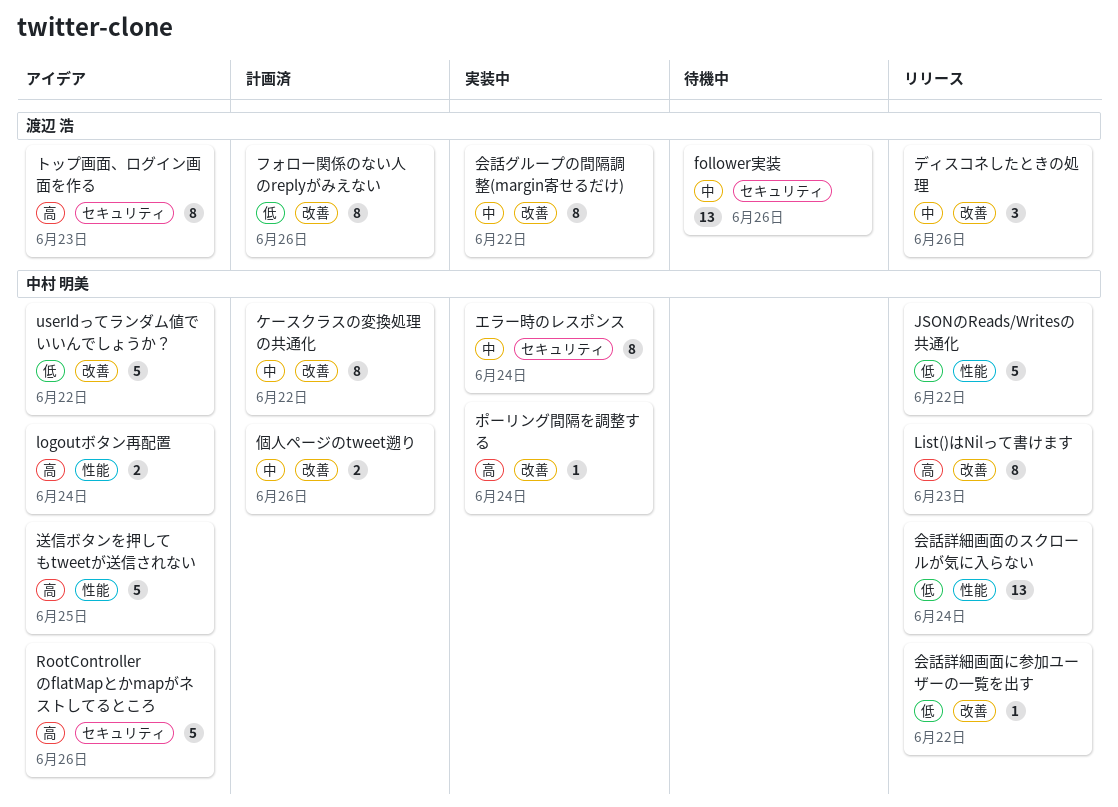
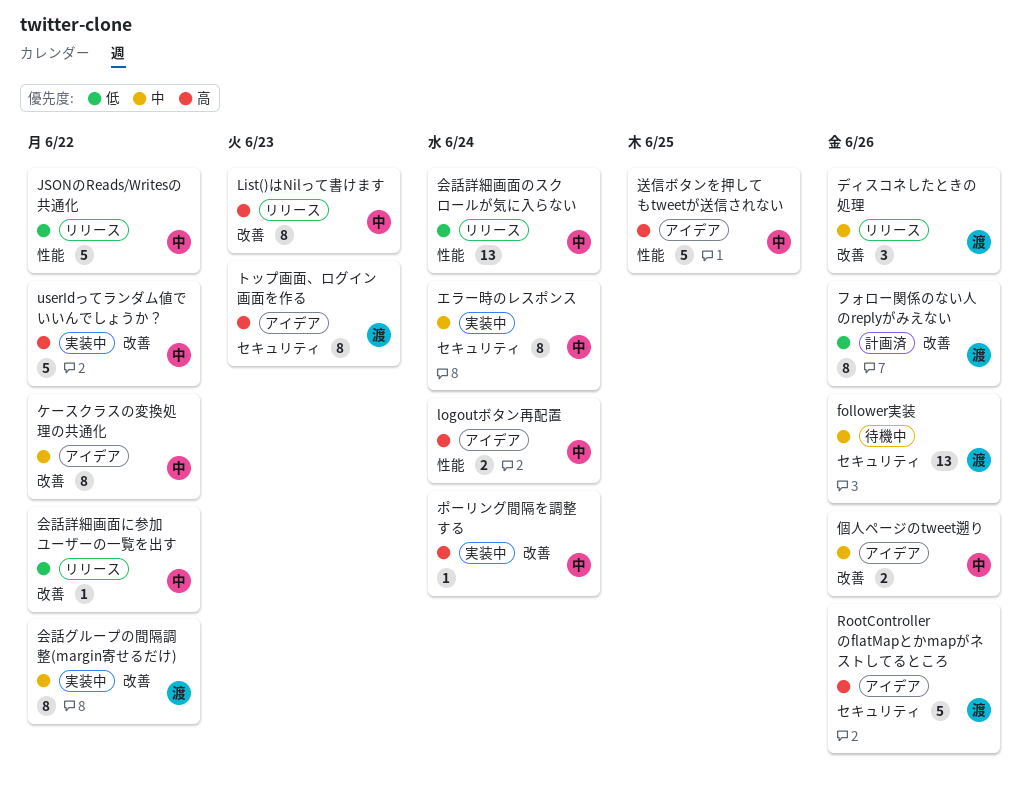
RootControllerのflatMapとかmapがネストしてるところ, owner: 中村 明美 -> 渡辺 浩
userIdってランダム値でいいんでしょうか？, status: アイデア -> 実装中
userIdってランダム値でいいんでしょうか？, priority: 低 -> 高
ケースクラスの変換処理の共通化, status: 計画済 -> アイデア
個人ページのtweet遡り, status: 計画済 -> アイデア

